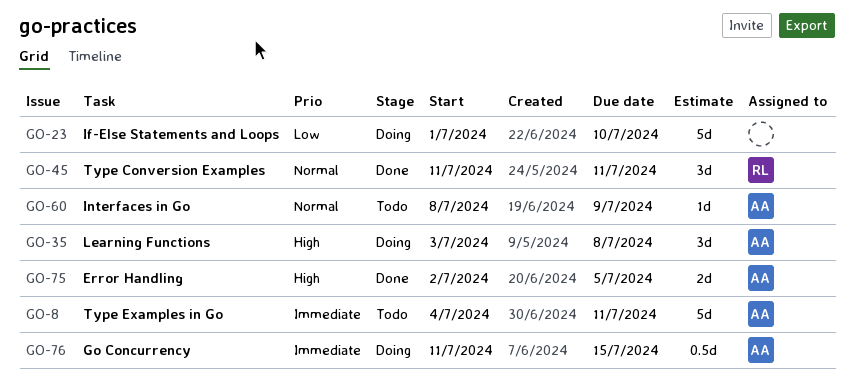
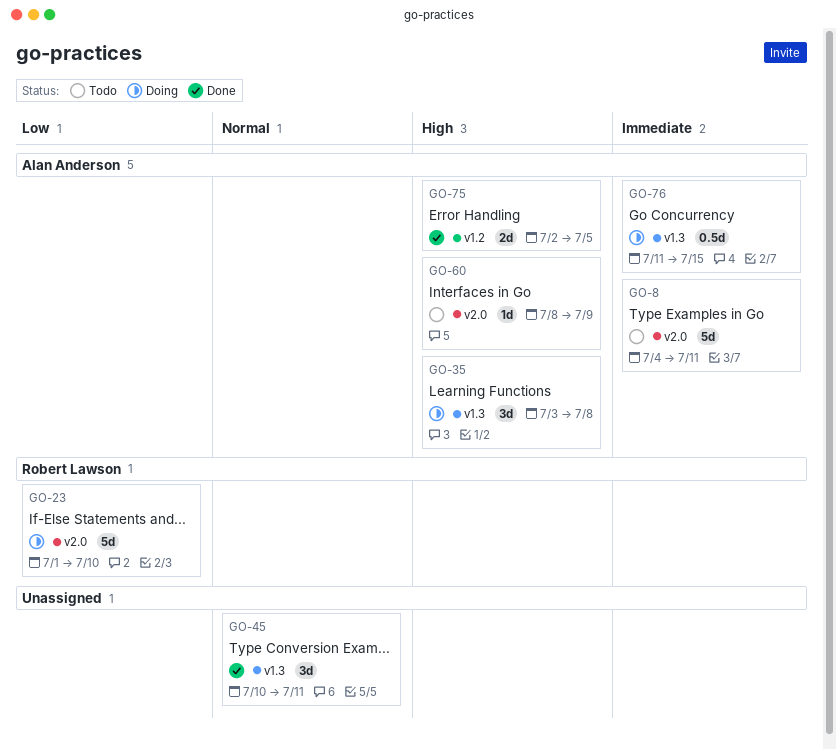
GO-23, owner: none -> Robert Lawson
GO-45, owner: Robert Lawson -> none
GO-45, start: Jul 11 -> Jul 10
GO-60, priority: Normal -> High

